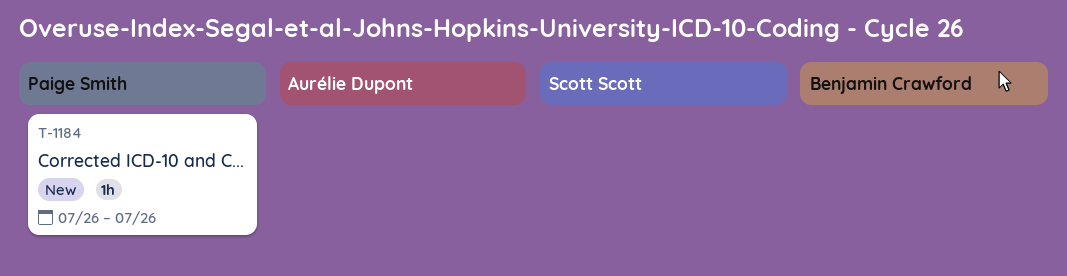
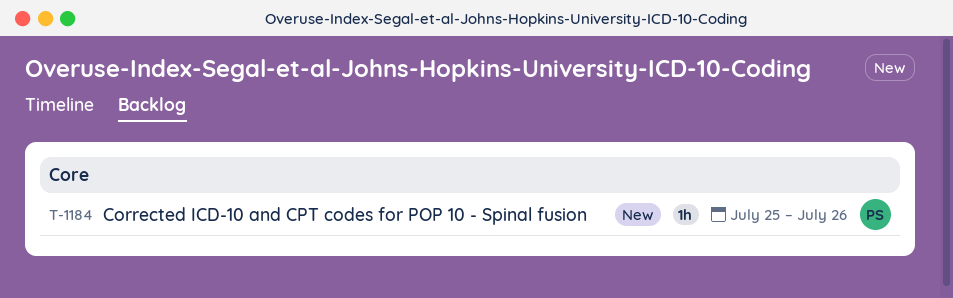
T-1184, start: Jul 26 -> Jul 25

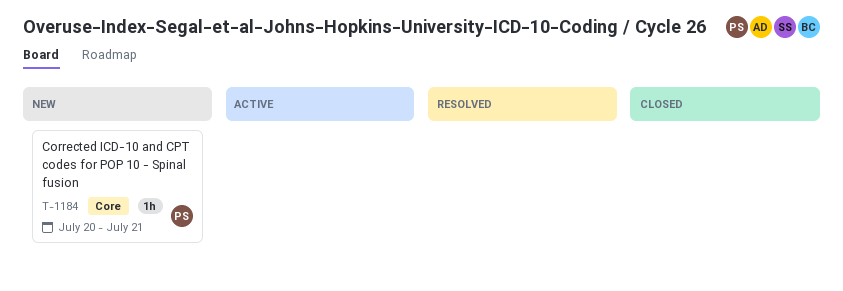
T-1184, start: Jul 25 -> Jul 20
T-1184, due: Jul 26 -> Jul 21

